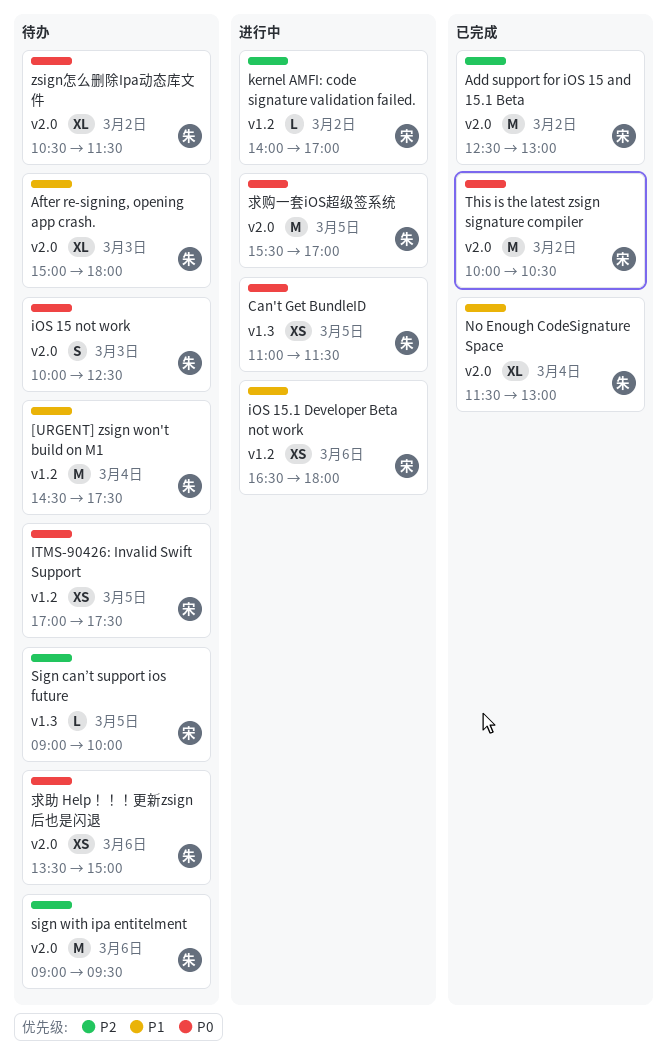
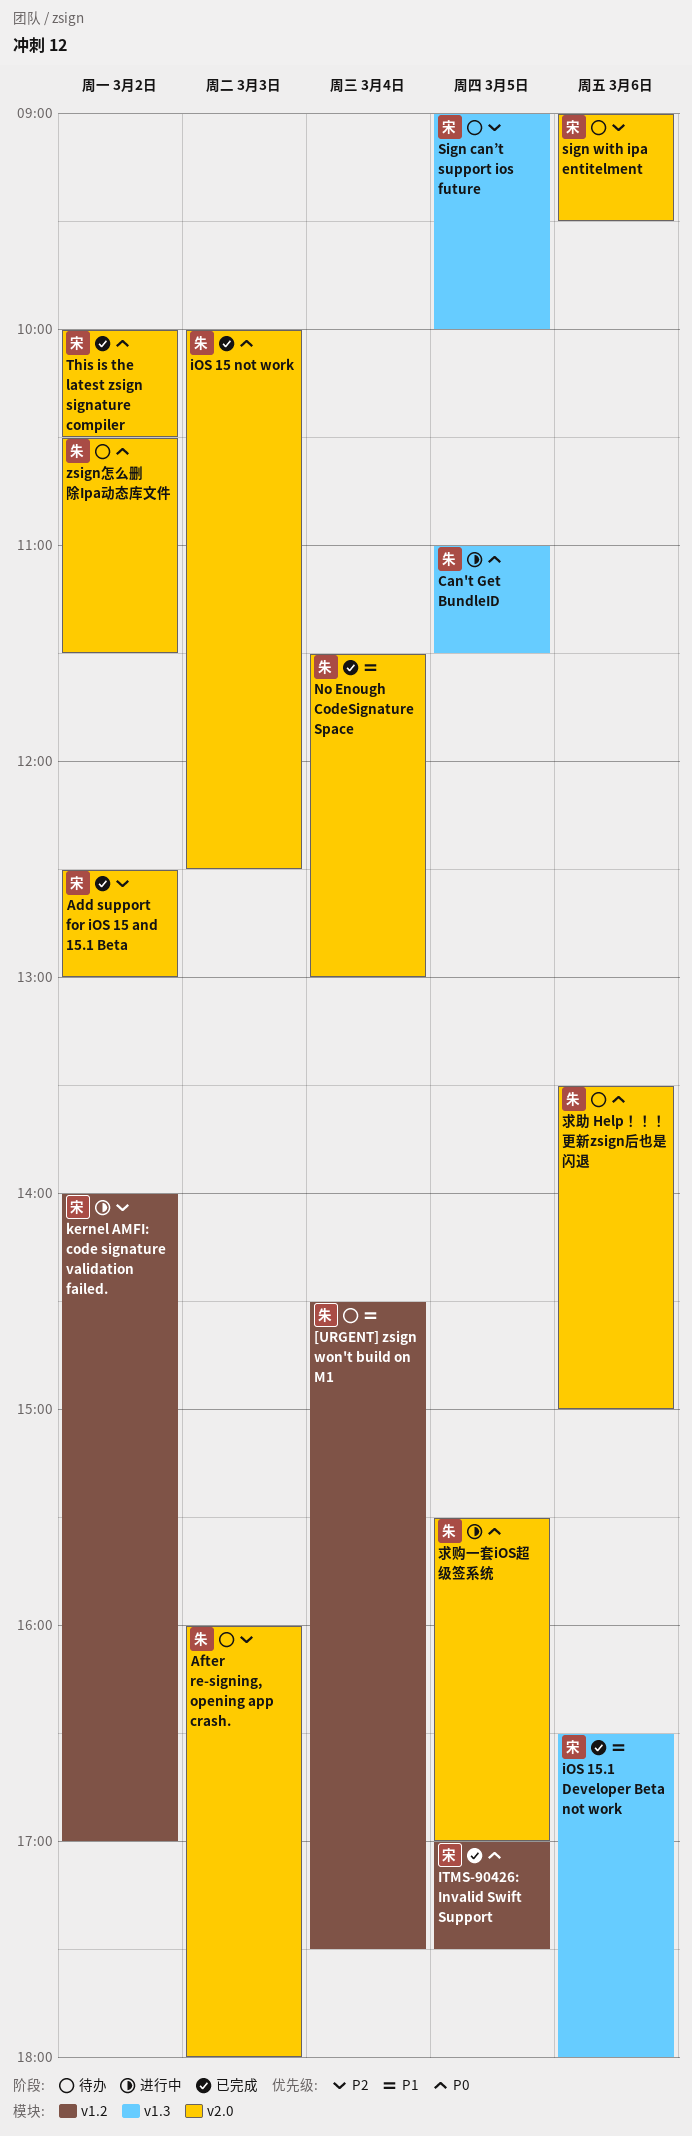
After re-signing, opening app crash., priority: P1 -> P2
After re-signing, opening app crash., begins: 15:00 -> 16:00
iOS 15 not work, status: 待办 -> 已完成
iOS 15.1 Developer Beta not work, status: 进行中 -> 已完成
iOS 15.1 Developer Beta not work, label: v1.2 -> v1.3
ITMS-90426: Invalid Swift Support, status: 待办 -> 已完成
sign with ipa entitelment, owner: 朱 -> 宋

